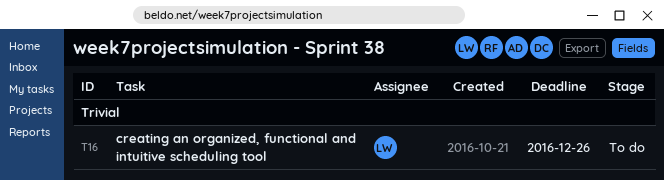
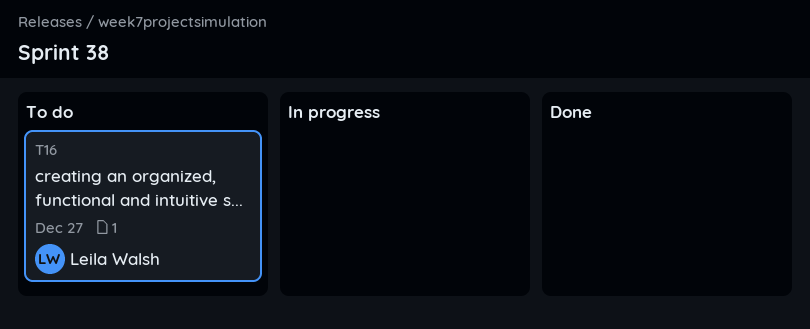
T16, due: Dec 26 -> Dec 27

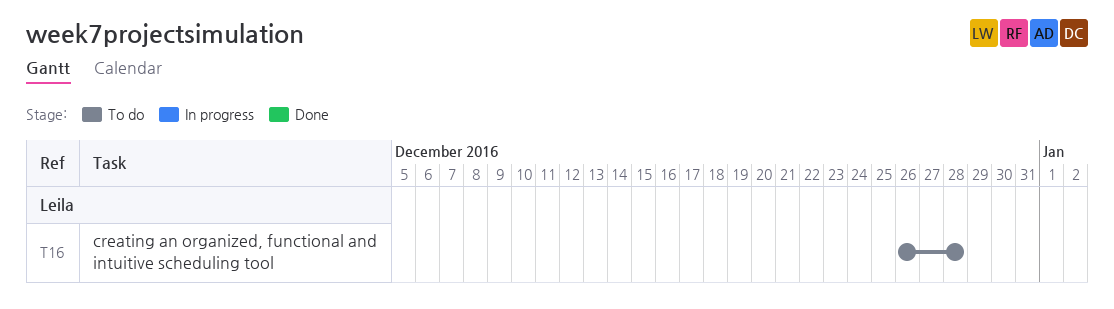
T16, due: Dec 27 -> Dec 28

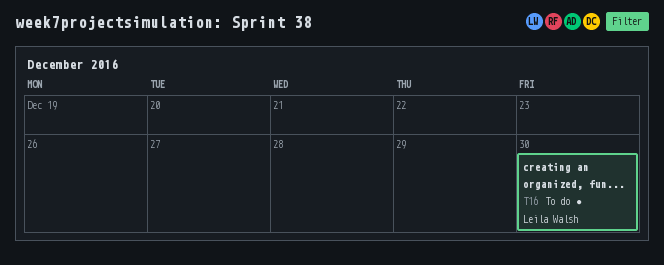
T16, due: Dec 28 -> Dec 30

